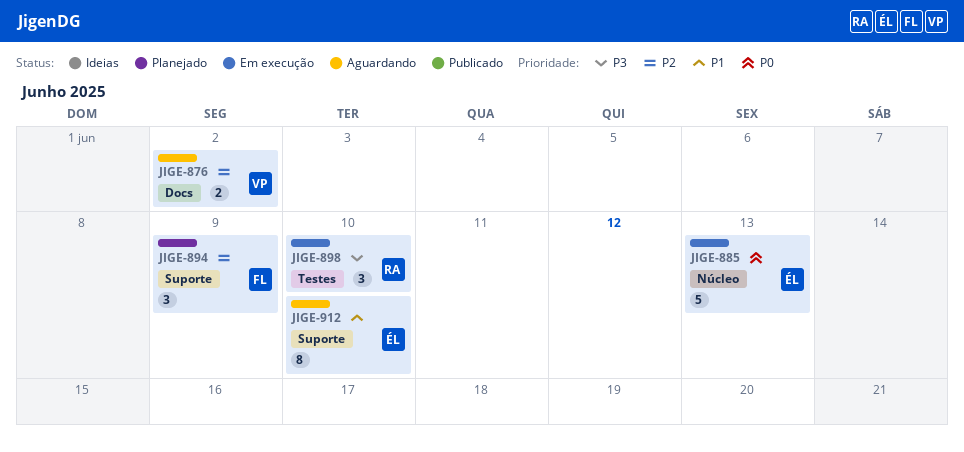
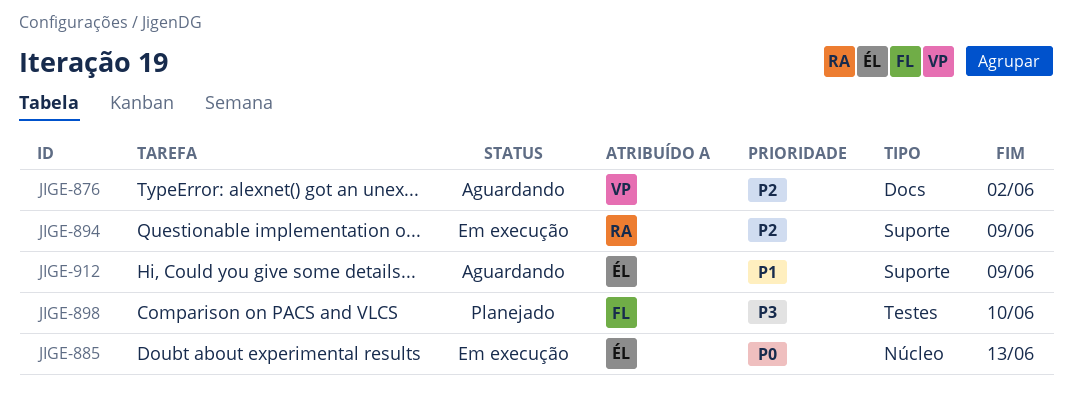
JIGE-894, status: Planejado -> Em execução
JIGE-894, owner: FL -> RA
JIGE-898, status: Em execução -> Planejado
JIGE-898, owner: RA -> FL
JIGE-912, due: Jun 10 -> Jun 9

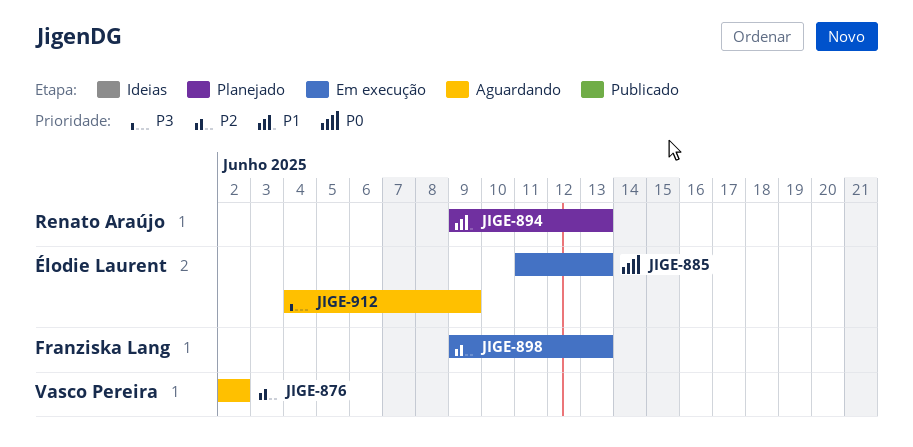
JIGE-894, status: Em execução -> Planejado
JIGE-894, priority: P2 -> P1
JIGE-894, due: Jun 9 -> Jun 13
JIGE-898, status: Planejado -> Em execução
JIGE-898, priority: P3 -> P2
JIGE-898, due: Jun 10 -> Jun 13
JIGE-912, priority: P1 -> P3

